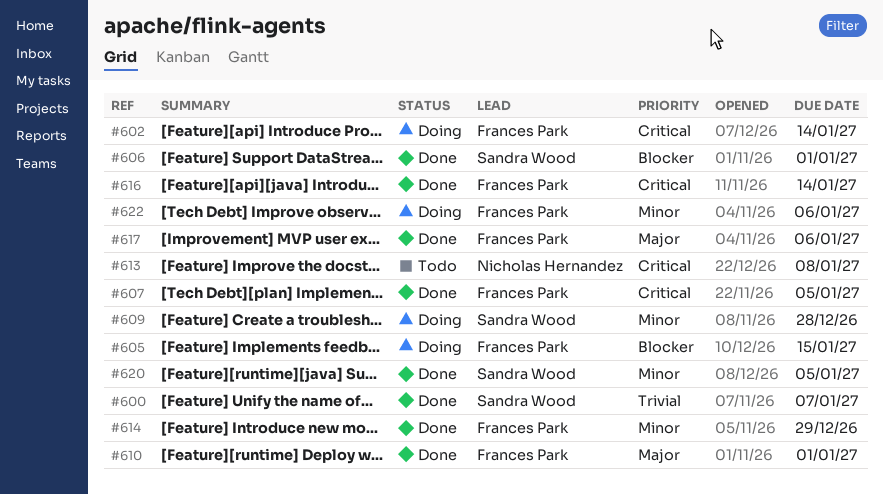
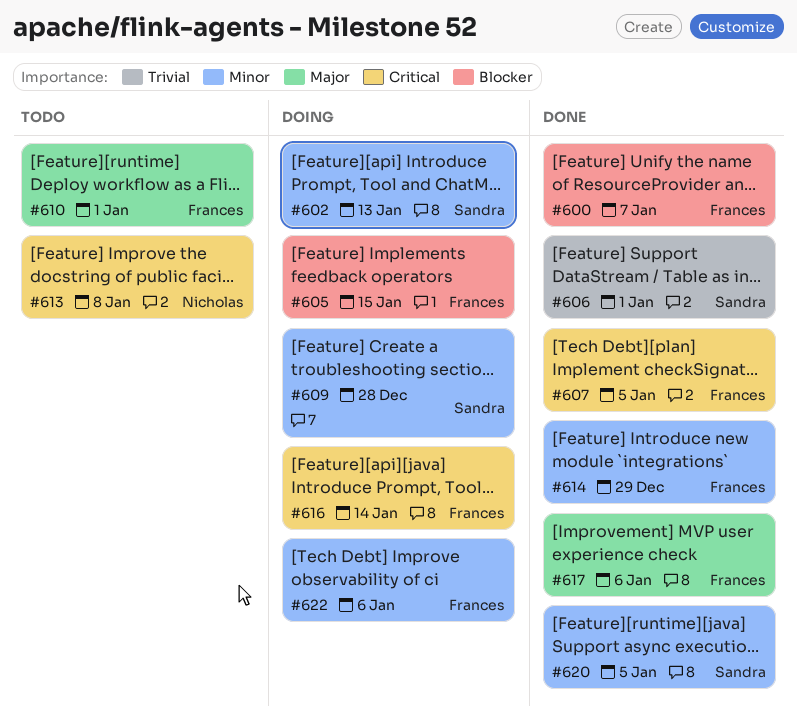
#600, owner: Sandra Wood -> Frances Park
#600, priority: Trivial -> Blocker
#602, owner: Frances Park -> Sandra Wood
#602, priority: Critical -> Minor
#602, due: Jan 14 -> Jan 13
#606, priority: Blocker -> Trivial
#610, status: Done -> Todo
#616, status: Done -> Doing

